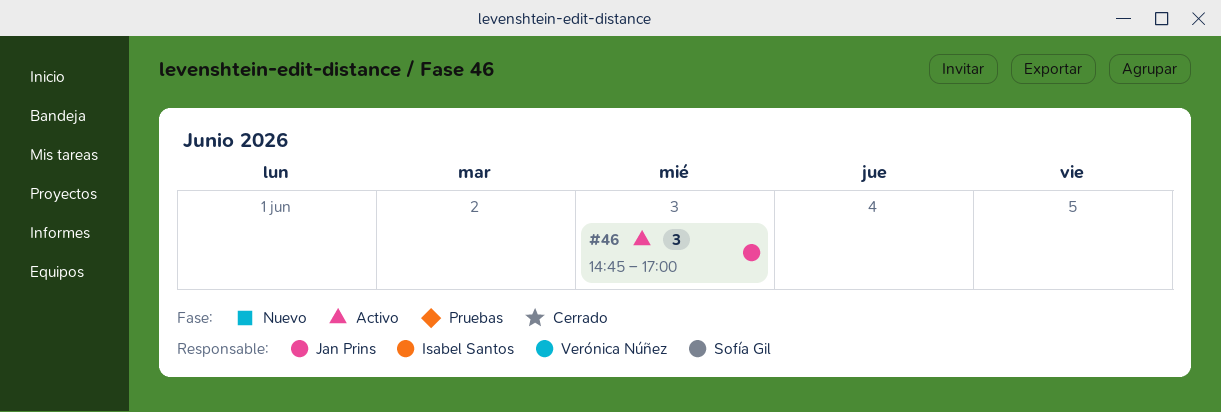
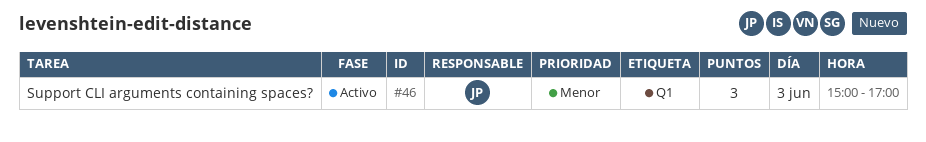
#46, begins: 14:45 -> 15:00

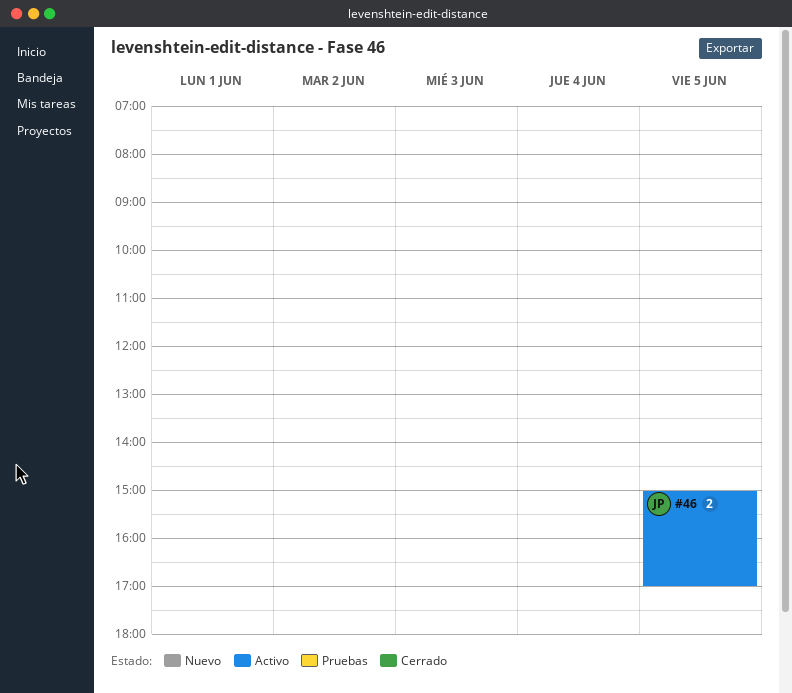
#46, estimate: 3 -> 2
#46, day: Jun 3 -> Jun 5

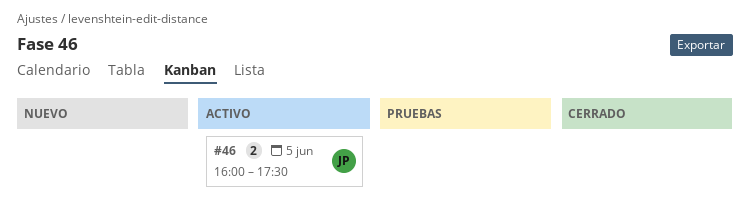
#46, begins: 15:00 -> 16:00
#46, ends: 17:00 -> 17:30

